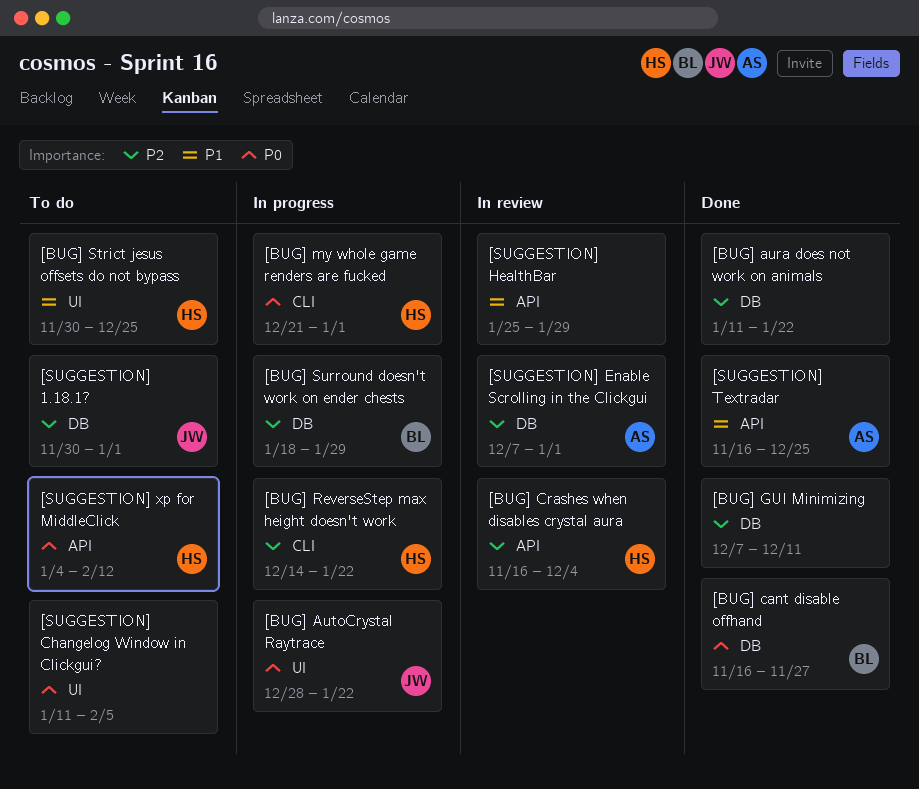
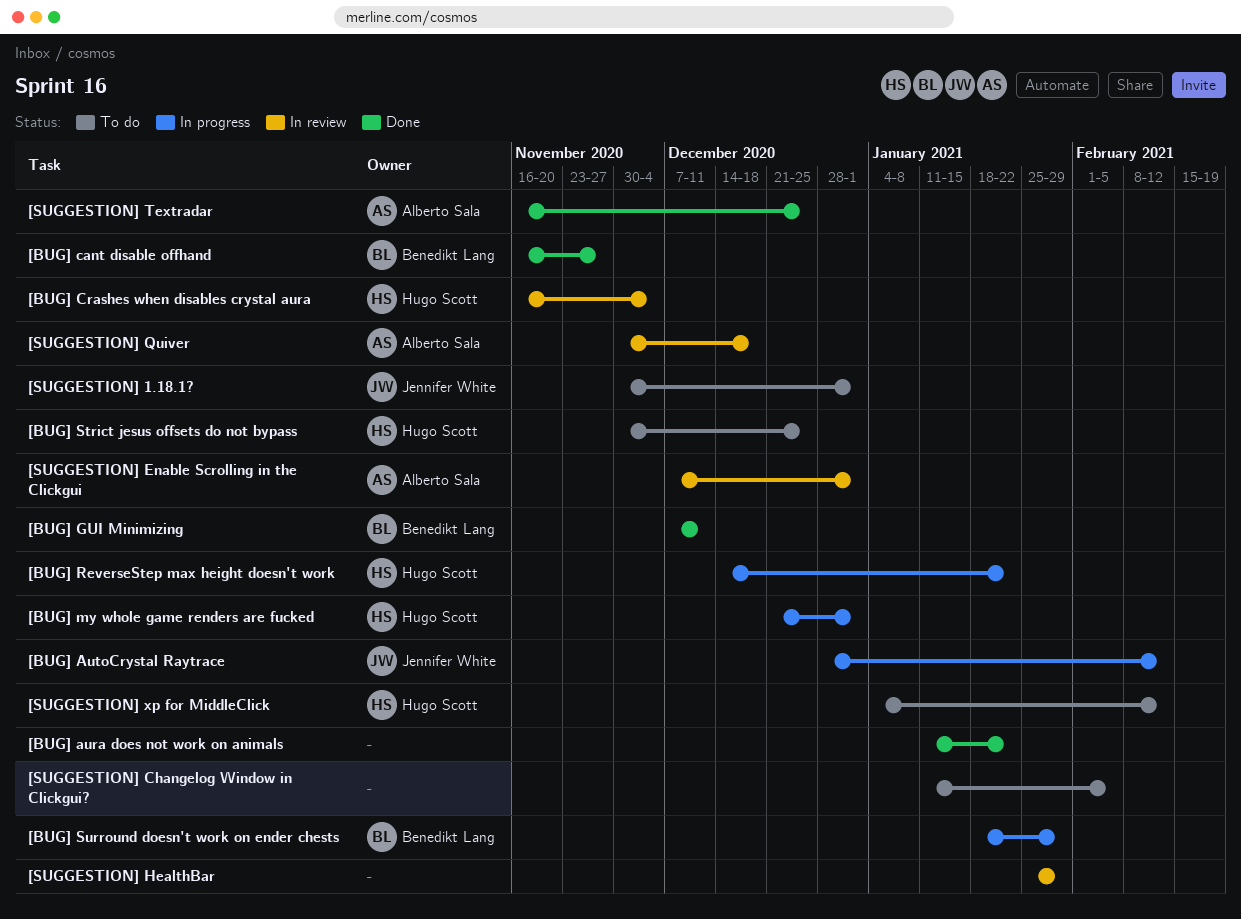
[BUG] AutoCrystal Raytrace, due: Jan 22 -> Feb 12
[BUG] GUI Minimizing, owner: none -> Benedikt Lang
[SUGGESTION] Quiver: none -> present

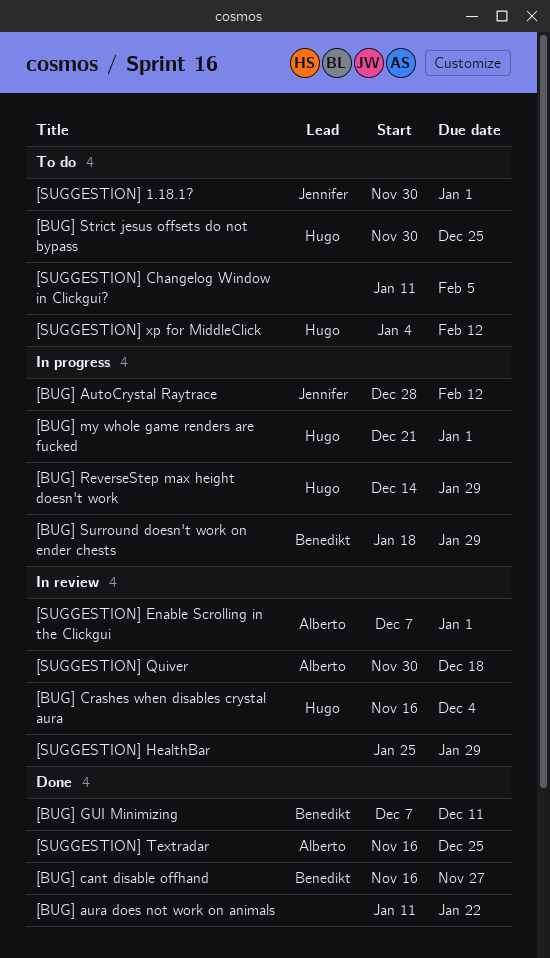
[BUG] ReverseStep max height doesn't work, due: Jan 22 -> Jan 29

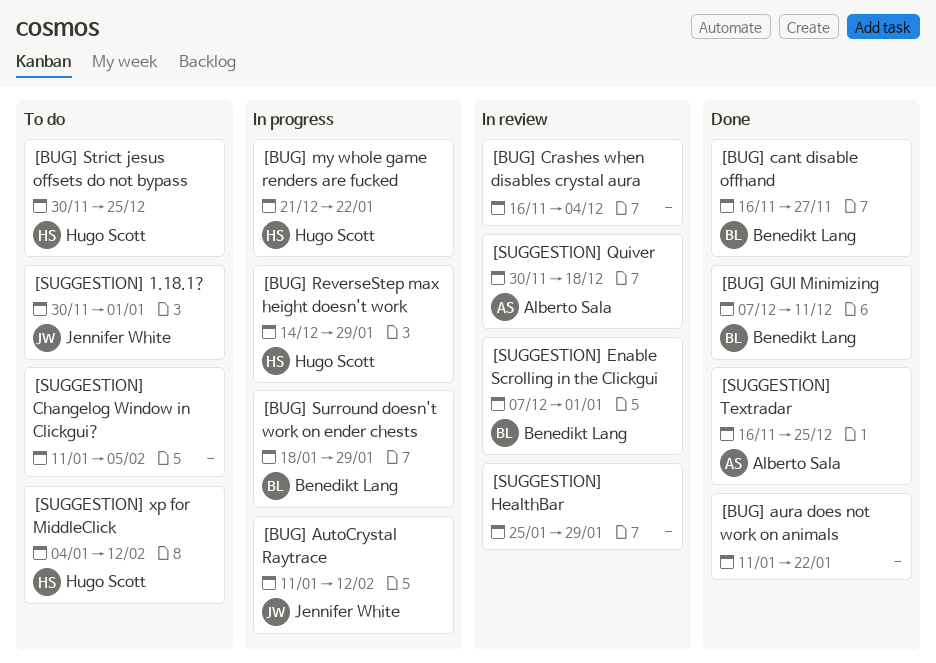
[BUG] AutoCrystal Raytrace, start: Dec 28 -> Jan 11
[BUG] Crashes when disables crystal aura, owner: Hugo Scott -> none
[BUG] my whole game renders are fucked, due: Jan 1 -> Jan 22
[SUGGESTION] Enable Scrolling in the Clickgui, owner: Alberto Sala -> Benedikt Lang

